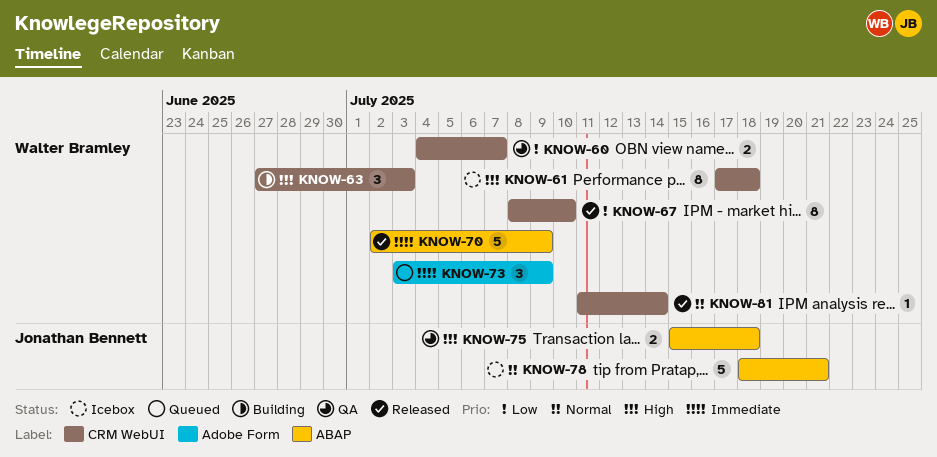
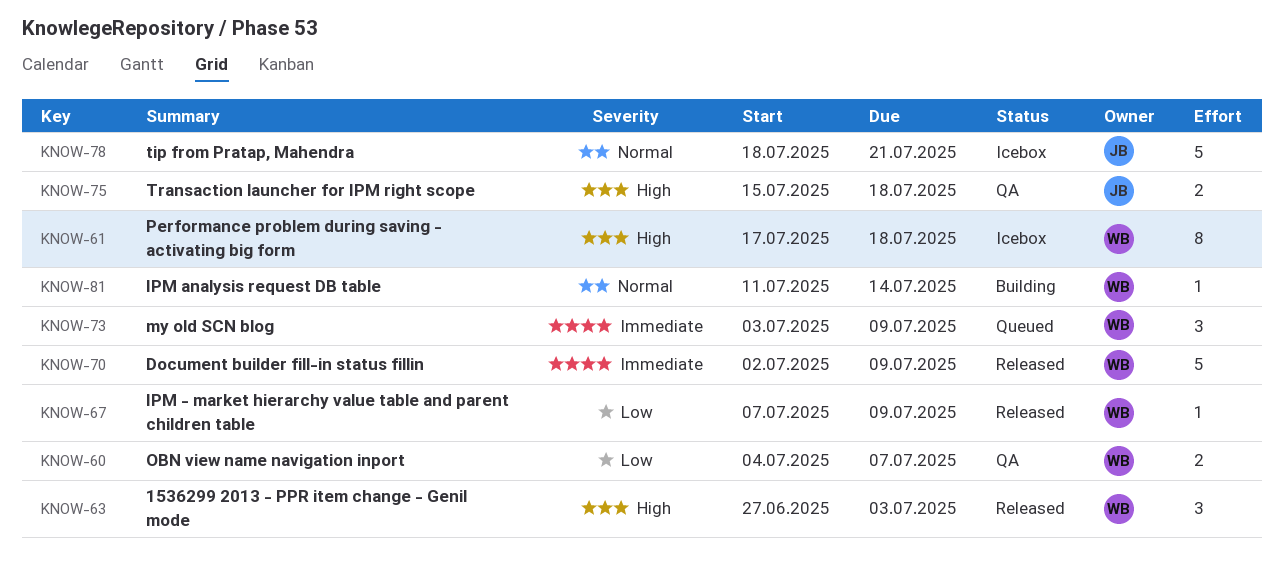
KNOW-63, status: Building -> Released
KNOW-67, estimate: 8 -> 1
KNOW-67, start: Jul 8 -> Jul 7
KNOW-67, due: Jul 10 -> Jul 9
KNOW-81, status: Released -> Building

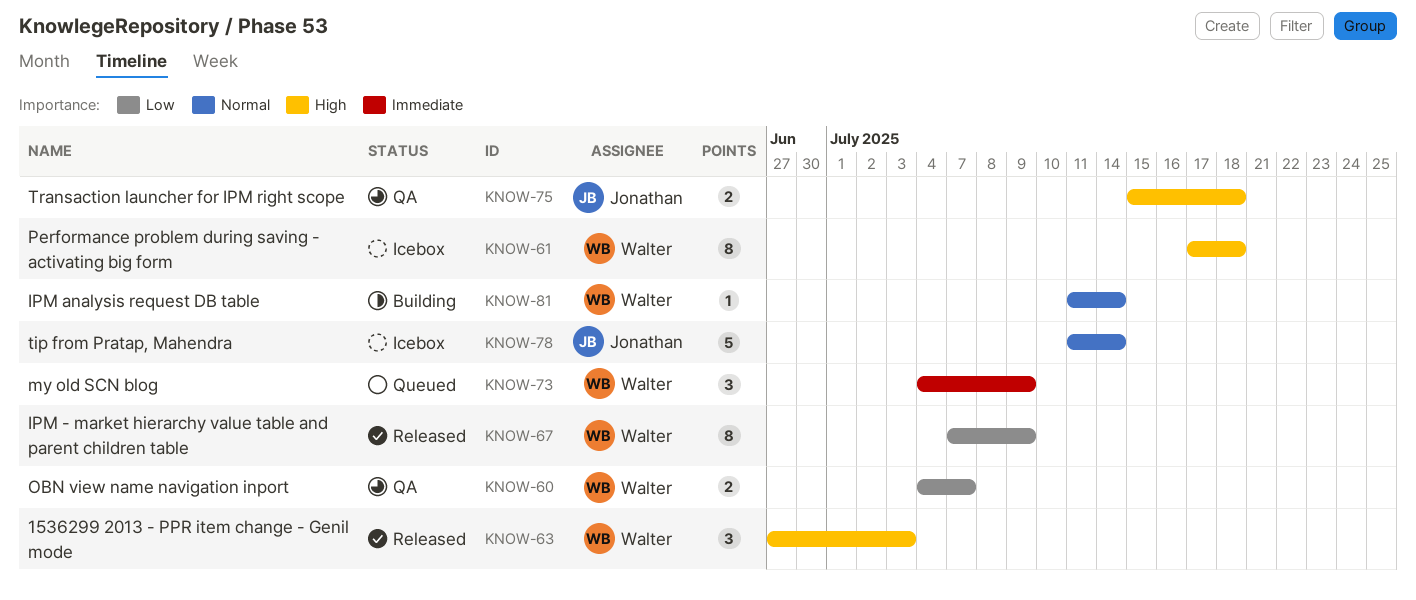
KNOW-67, estimate: 1 -> 8
KNOW-70: present -> none
KNOW-73, start: Jul 3 -> Jul 4
KNOW-78, start: Jul 18 -> Jul 11
KNOW-78, due: Jul 21 -> Jul 14

